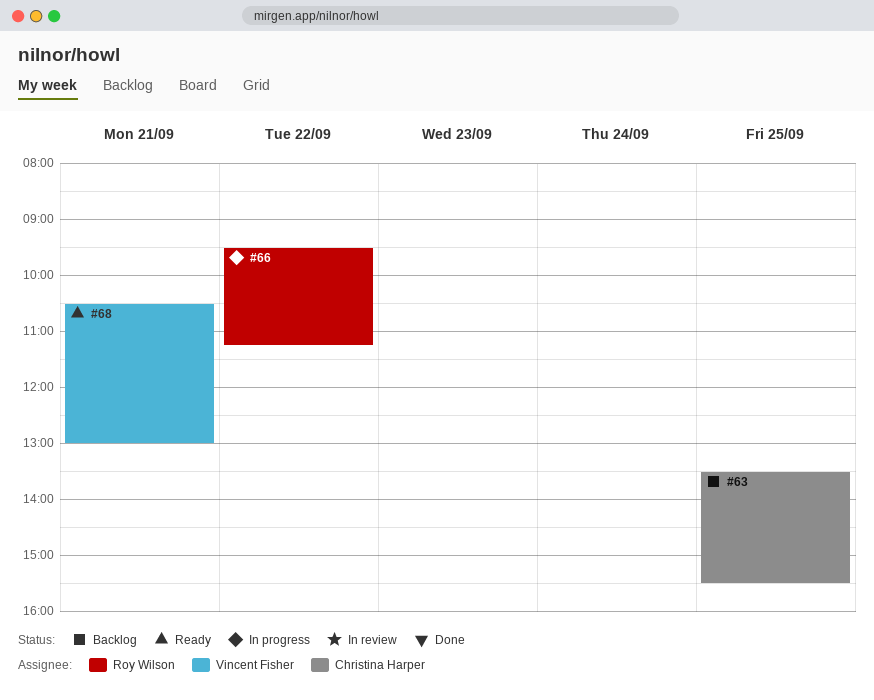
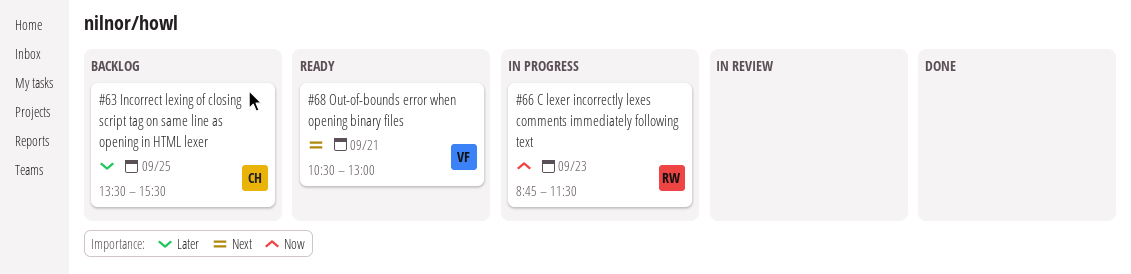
#66, day: Sep 22 -> Sep 23
#66, begins: 09:30 -> 08:45
#66, ends: 11:15 -> 11:30

